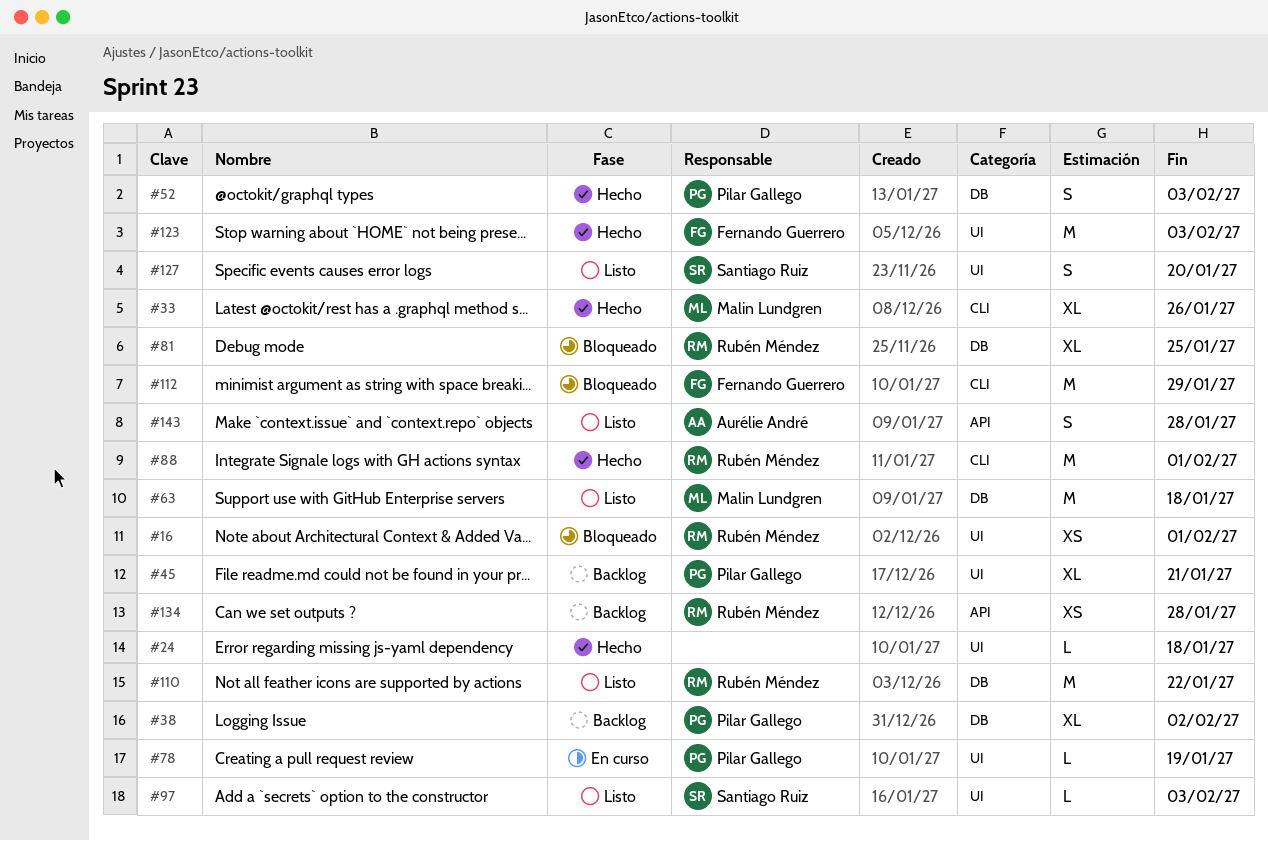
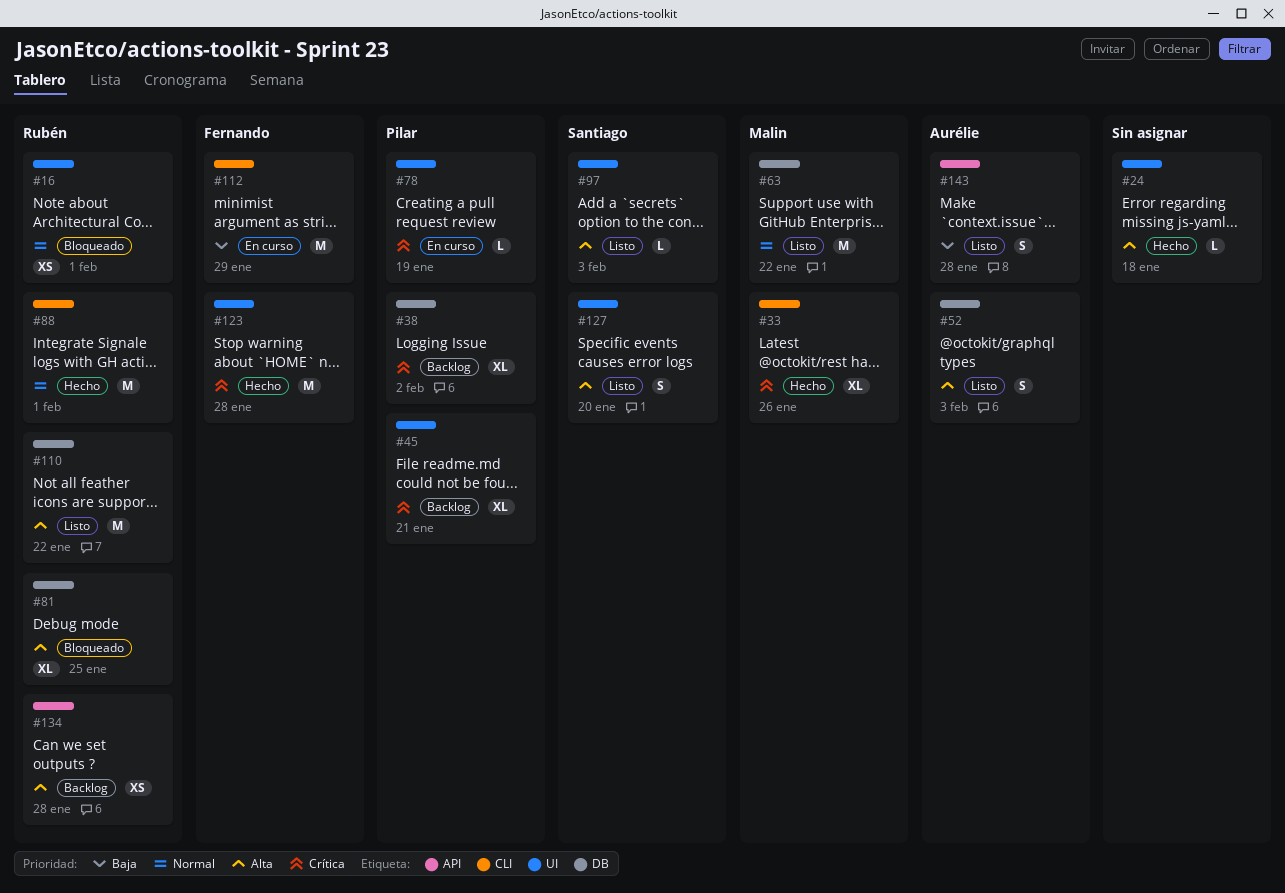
#52, status: Hecho -> Listo
#52, owner: Pilar Gallego -> Aurélie André
#63, due: Jan 18 -> Jan 22
#112, status: Bloqueado -> En curso
#123, due: Feb 3 -> Jan 28

